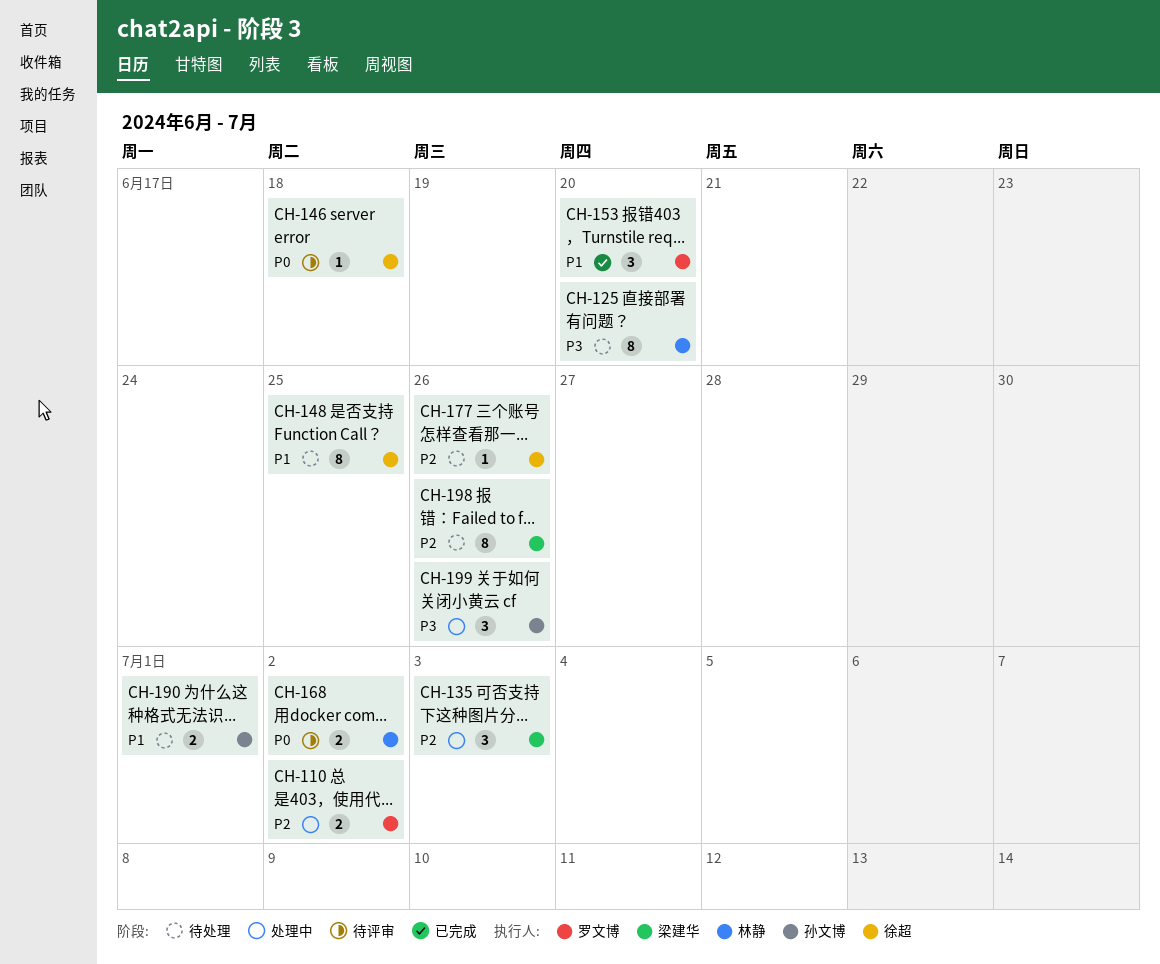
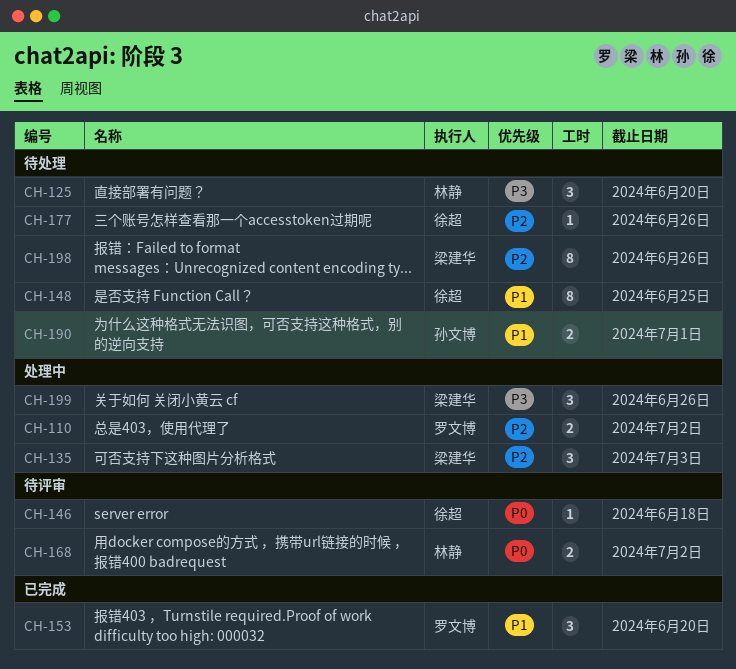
CH-125, estimate: 8 -> 3
CH-199, owner: 孙文博 -> 梁建华

